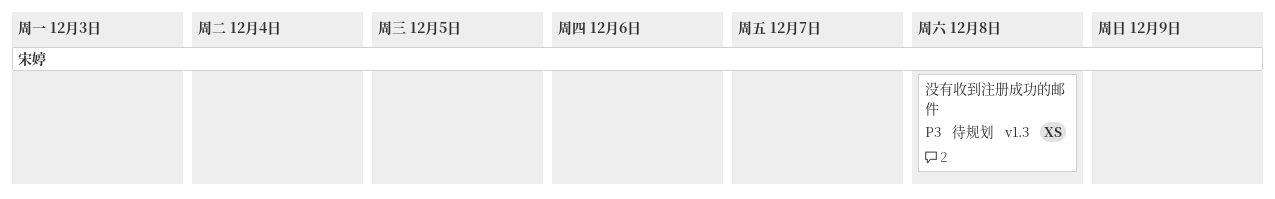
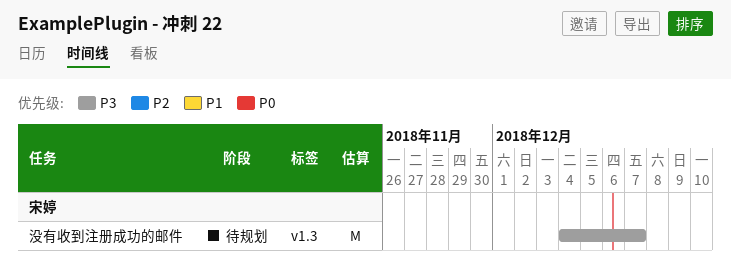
没有收到注册成功的邮件, estimate: XS -> M
没有收到注册成功的邮件, due: Dec 8 -> Dec 7

